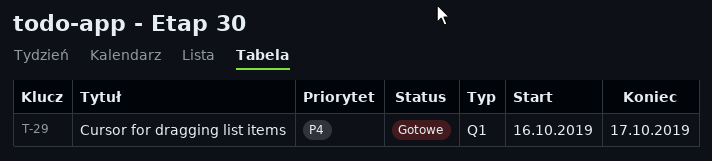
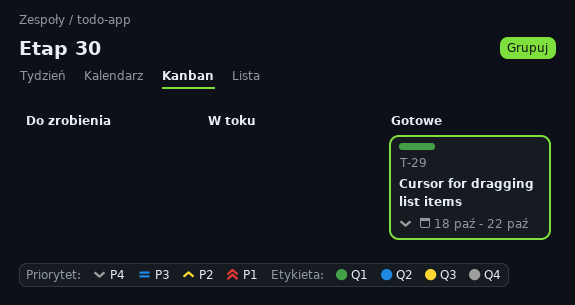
T-29, start: Oct 16 -> Oct 18
T-29, due: Oct 17 -> Oct 22

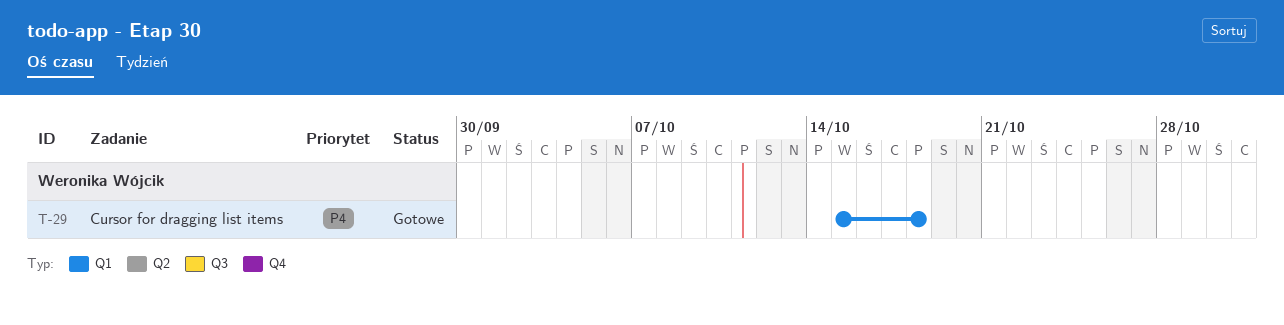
T-29, start: Oct 18 -> Oct 15
T-29, due: Oct 22 -> Oct 18

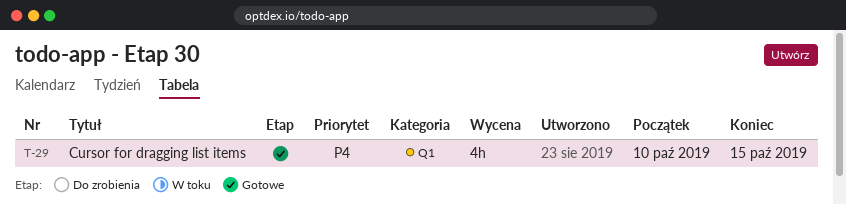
T-29, start: Oct 15 -> Oct 10
T-29, due: Oct 18 -> Oct 15

